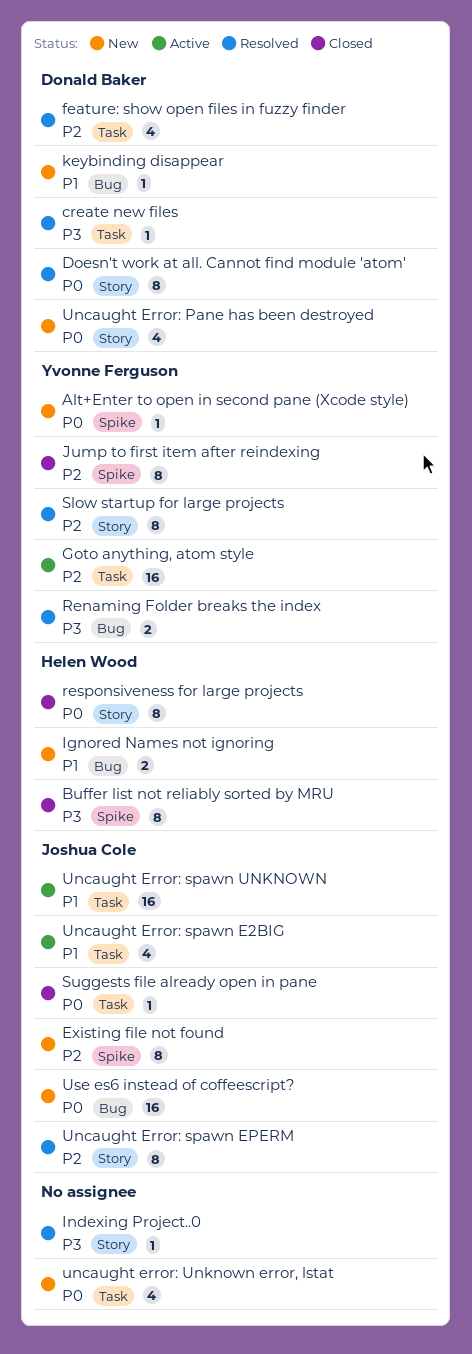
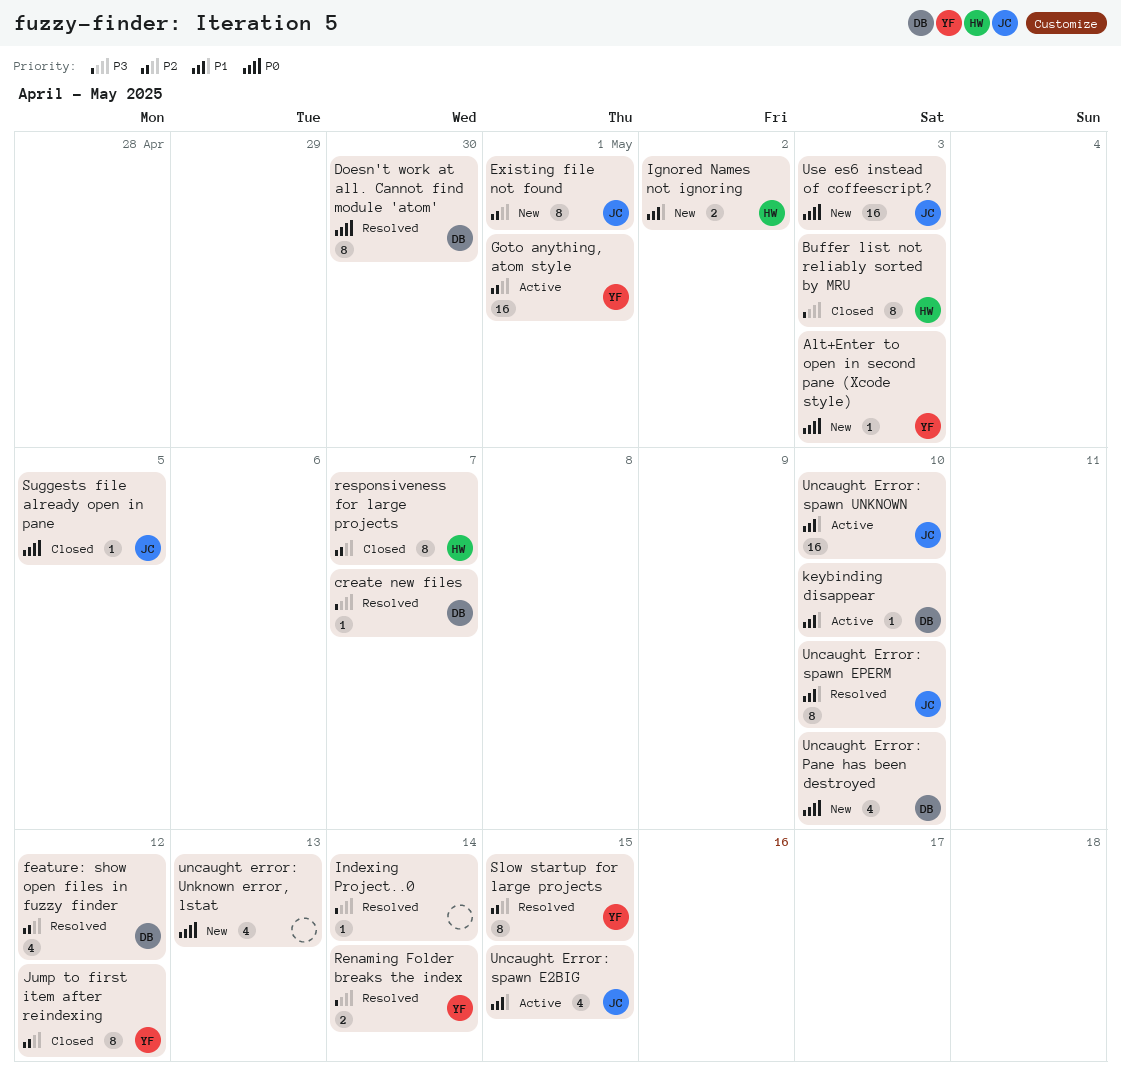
keybinding disappear, status: New -> Active
responsiveness for large projects, priority: P0 -> P2
Uncaught Error: spawn EPERM, priority: P2 -> P1

